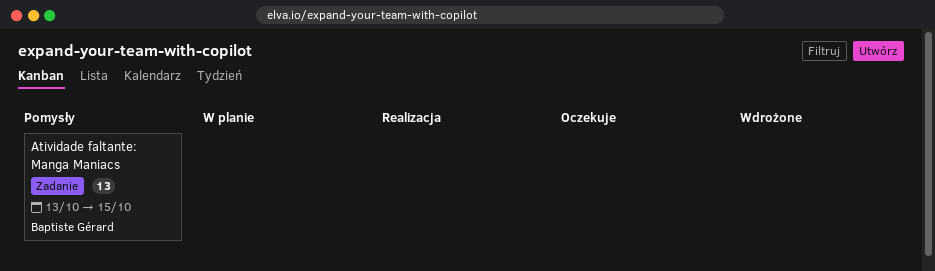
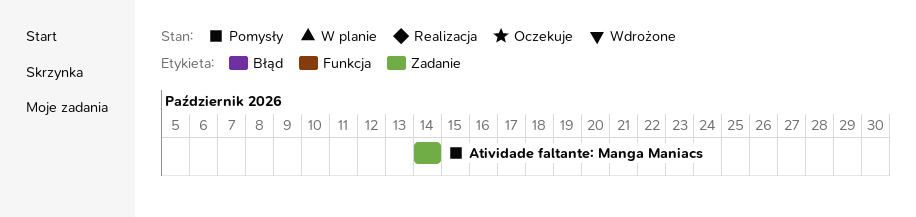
Atividade faltante: Manga Maniacs, start: Oct 13 -> Oct 14
Atividade faltante: Manga Maniacs, due: Oct 15 -> Oct 14

